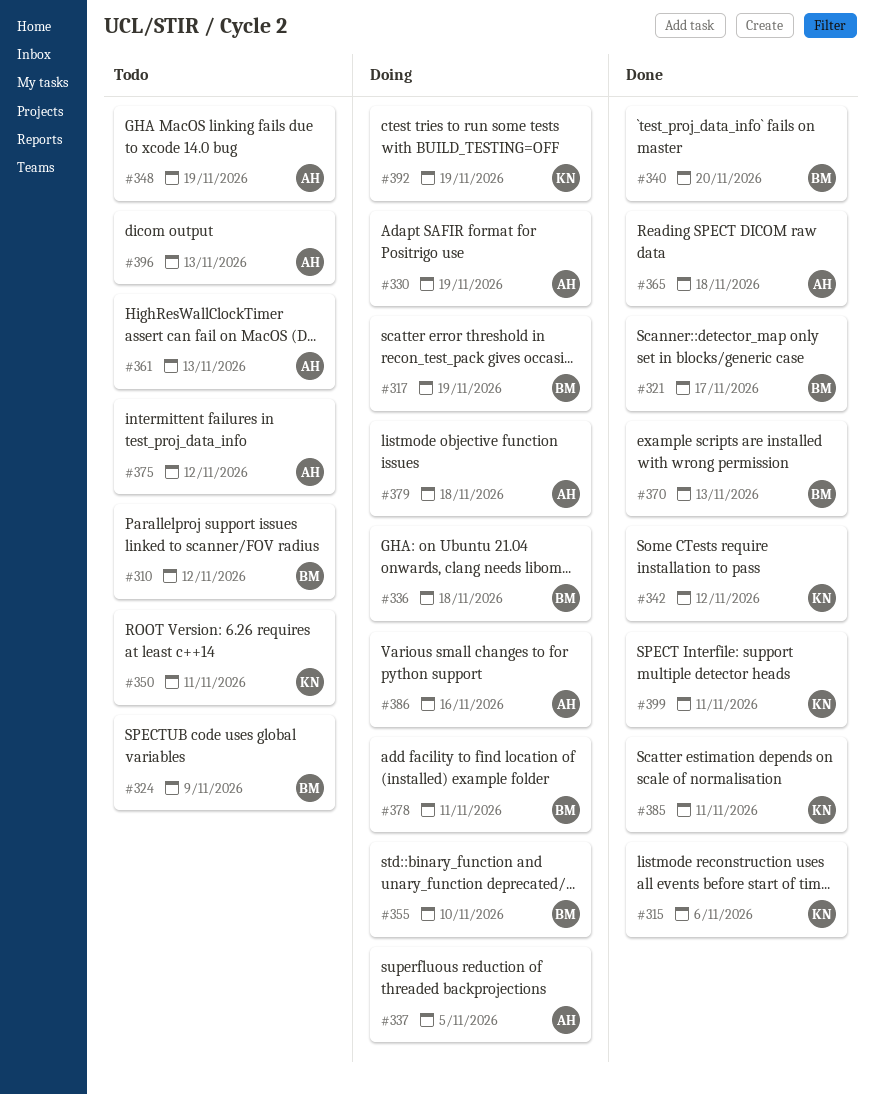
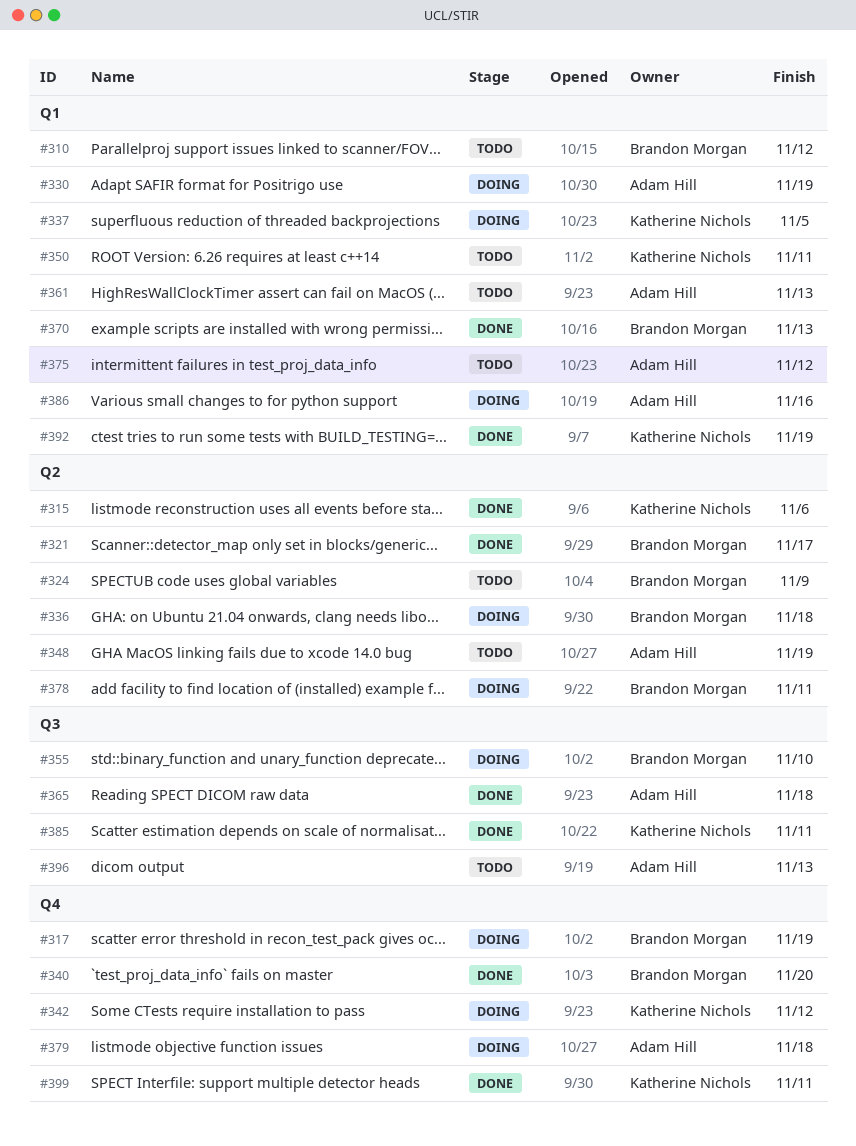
#337, owner: Adam Hill -> Katherine Nichols
#342, status: Done -> Doing
#392, status: Doing -> Done

